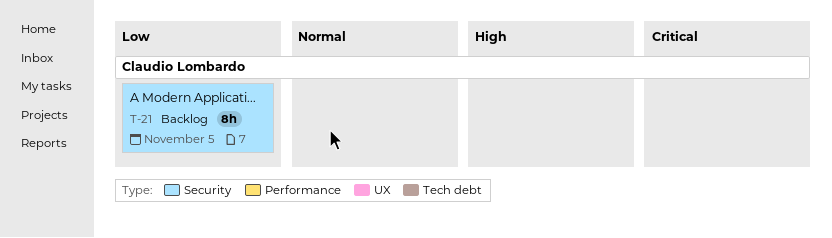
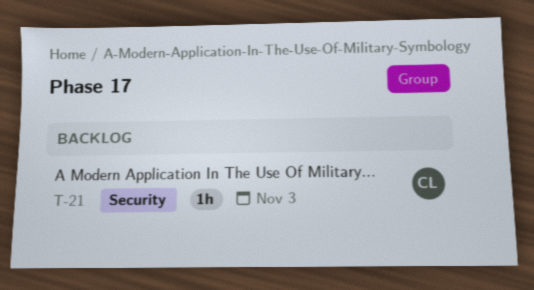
T-21, estimate: 8h -> 1h
T-21, due: Nov 5 -> Nov 3

